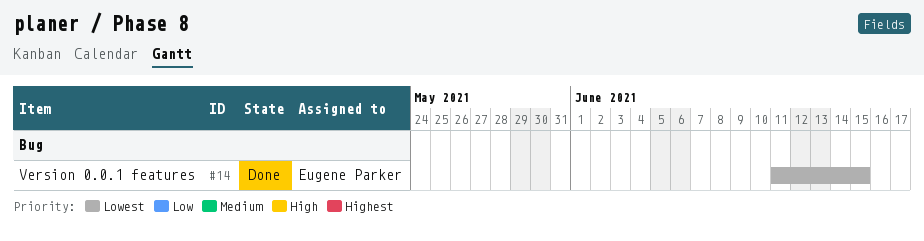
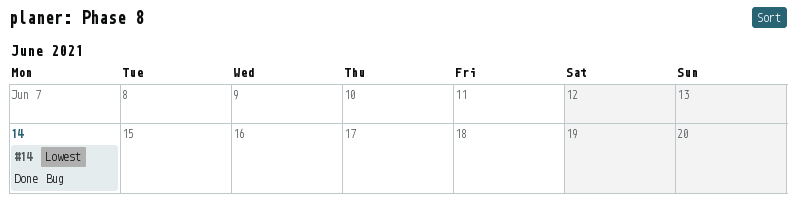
#14, due: Jun 15 -> Jun 14

